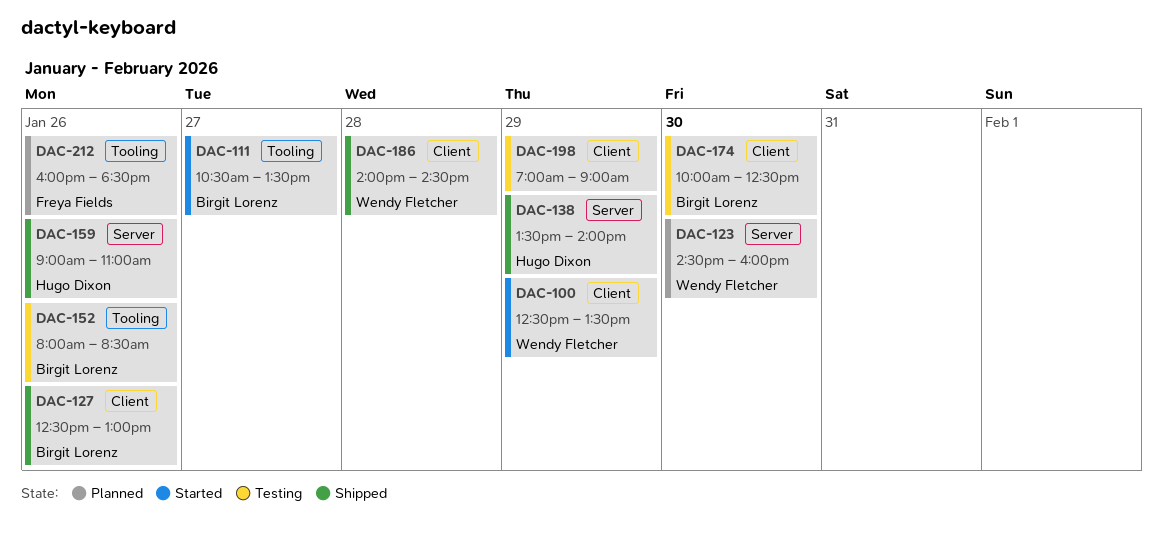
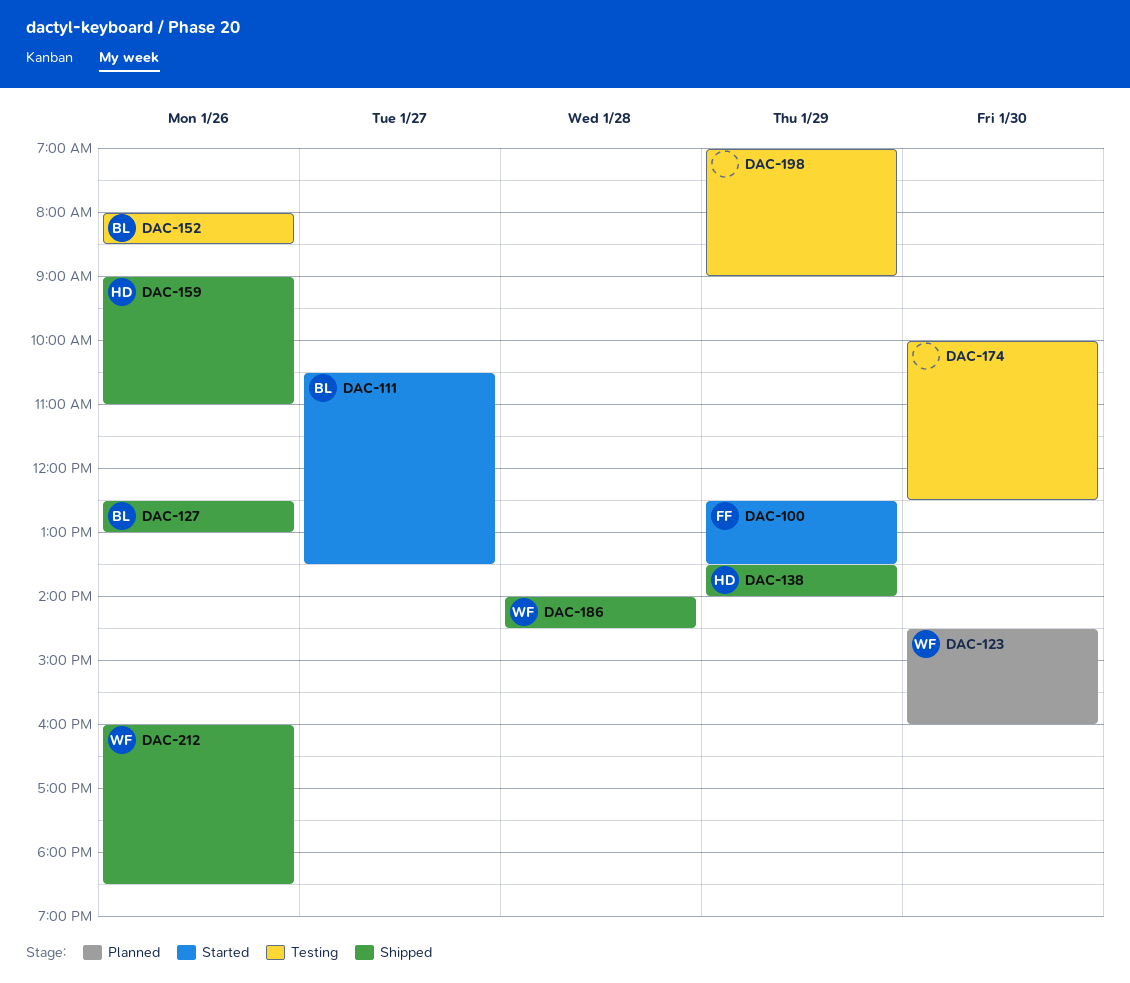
DAC-100, owner: Wendy Fletcher -> Freya Fields
DAC-174, owner: Birgit Lorenz -> none
DAC-212, status: Planned -> Shipped
DAC-212, owner: Freya Fields -> Wendy Fletcher

